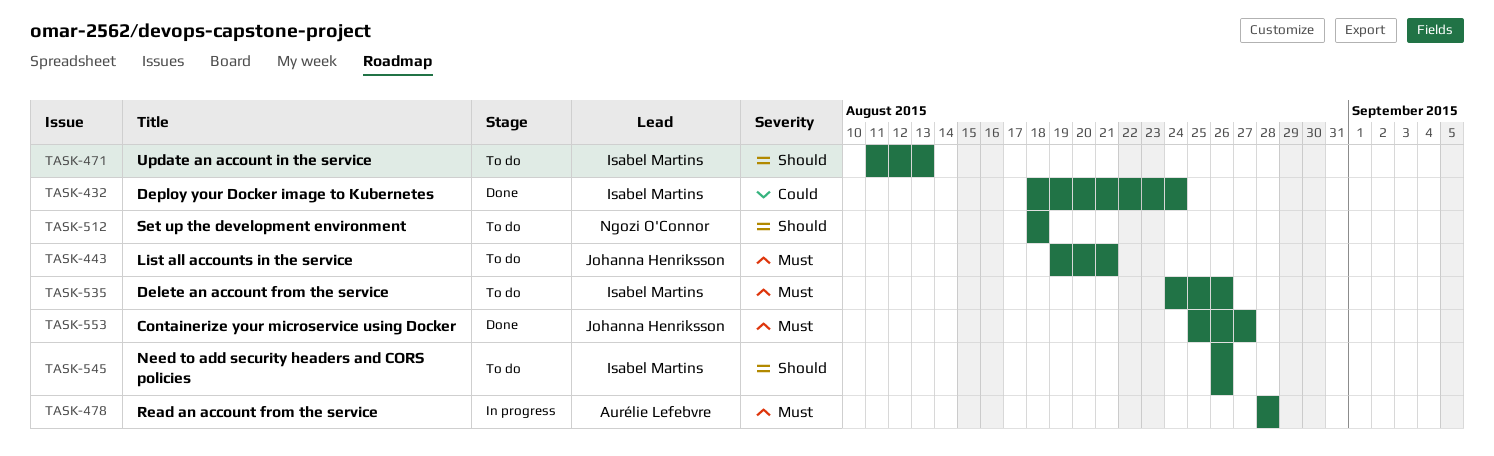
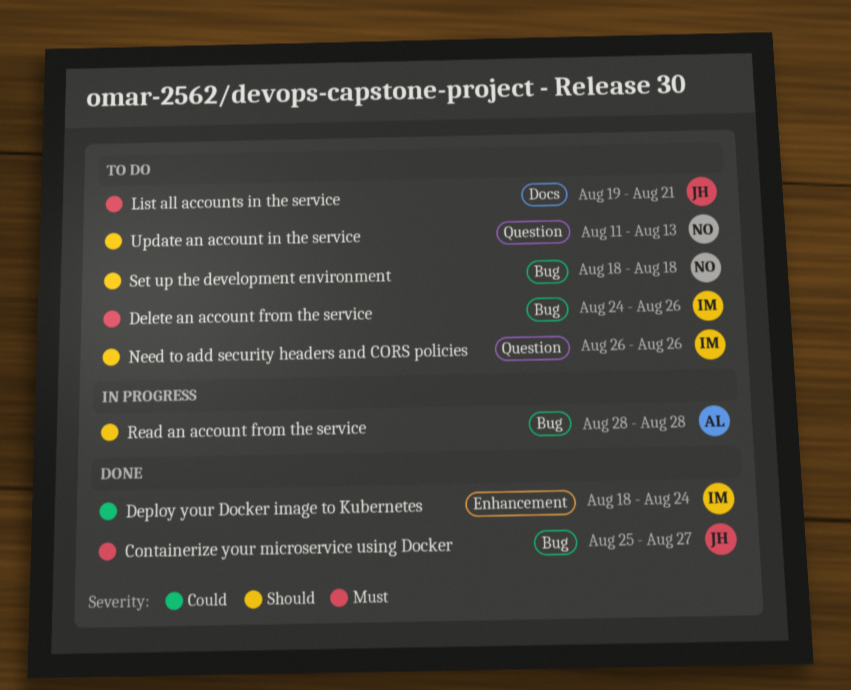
Read an account from the service, priority: Must -> Should
Update an account in the service, owner: Isabel Martins -> Ngozi O'Connor

